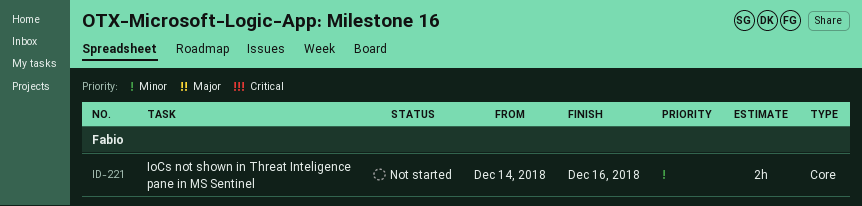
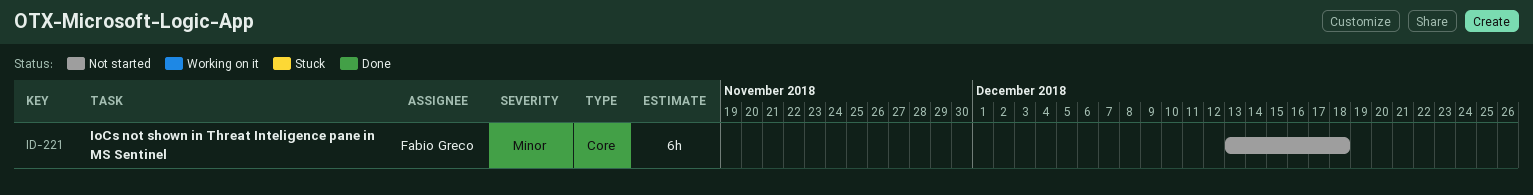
ID-221, estimate: 2h -> 6h
ID-221, start: Dec 14 -> Dec 13
ID-221, due: Dec 16 -> Dec 18

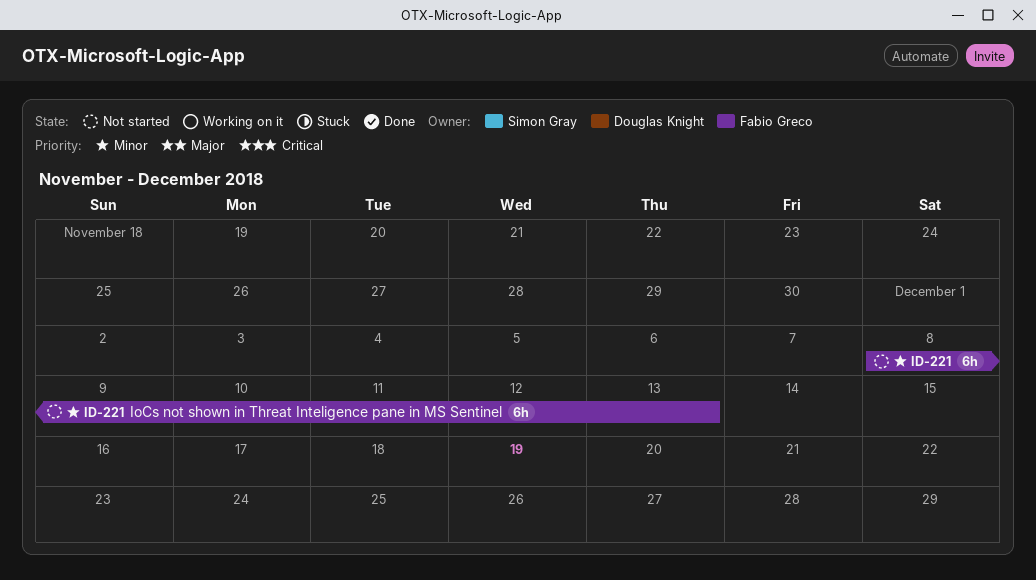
ID-221, start: Dec 13 -> Dec 8
ID-221, due: Dec 18 -> Dec 13

